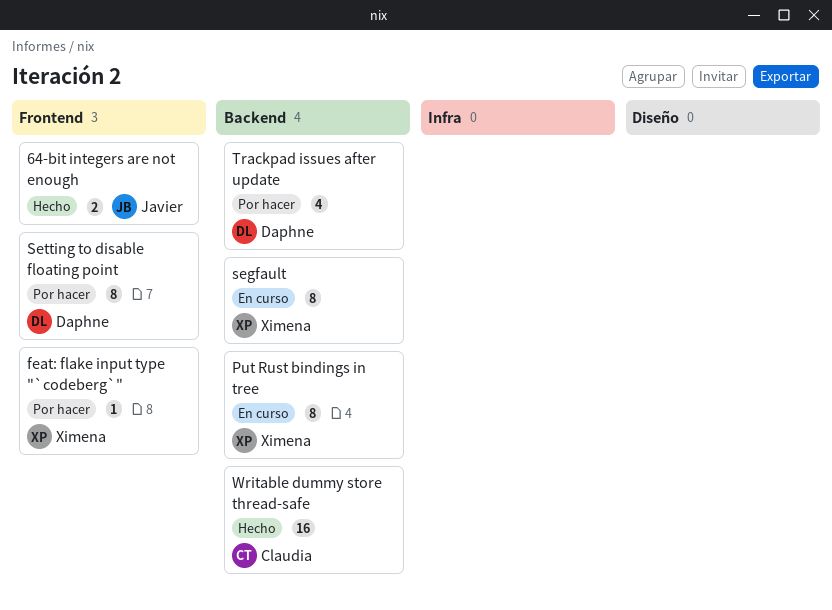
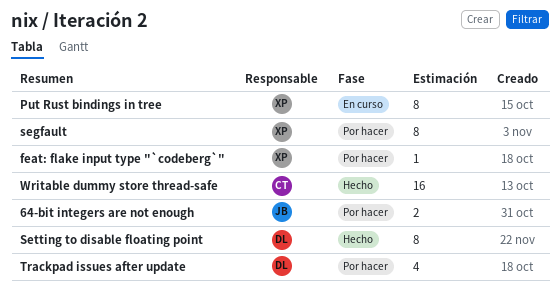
64-bit integers are not enough, status: Hecho -> Por hacer
segfault, status: En curso -> Por hacer
Setting to disable floating point, status: Por hacer -> Hecho

